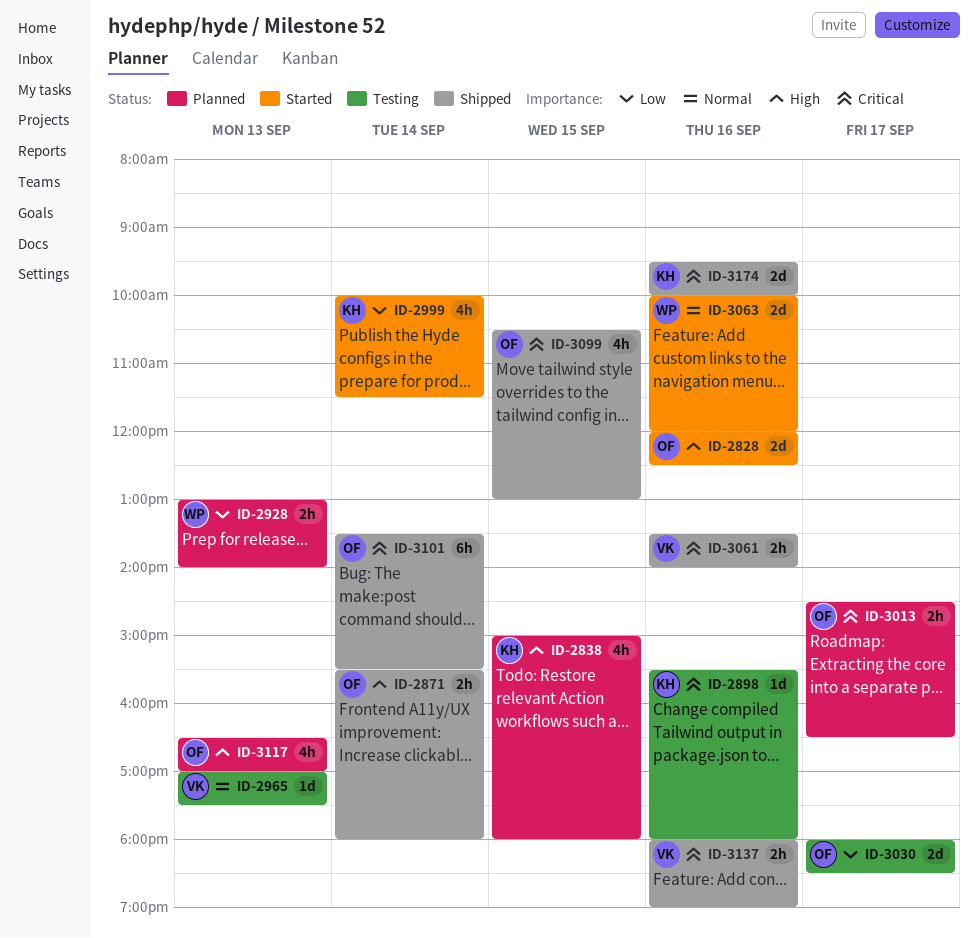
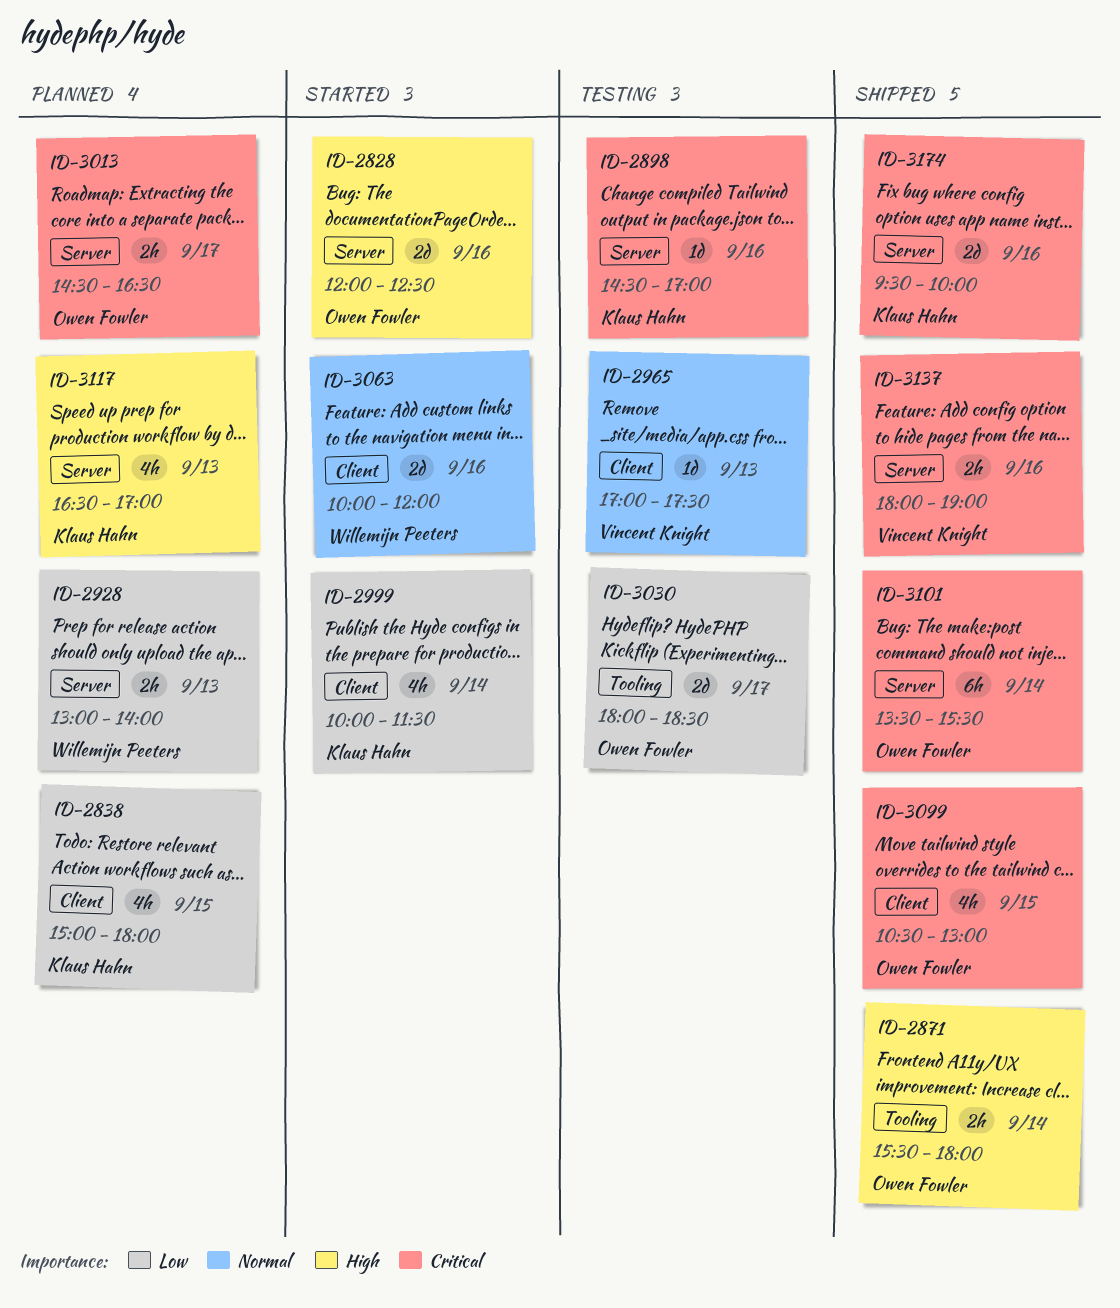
ID-2838, priority: High -> Low
ID-2898, begins: 15:30 -> 14:30
ID-2898, ends: 18:00 -> 17:00
ID-3061: present -> none
ID-3117, owner: Owen Fowler -> Klaus Hahn

